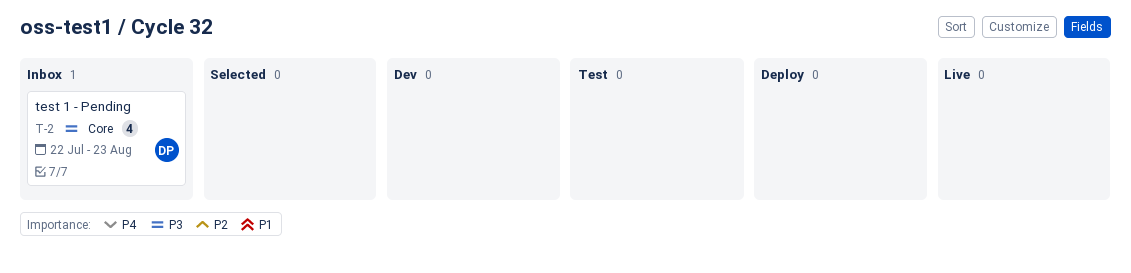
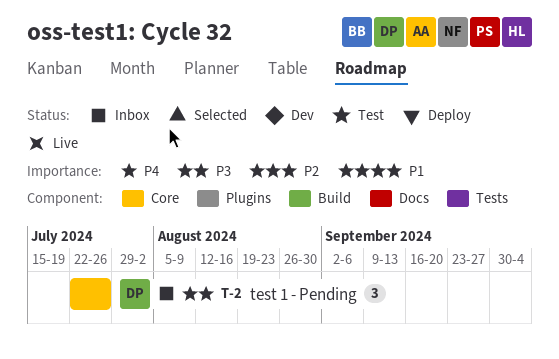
T-2, estimate: 4 -> 3
T-2, due: Aug 23 -> Jul 26

